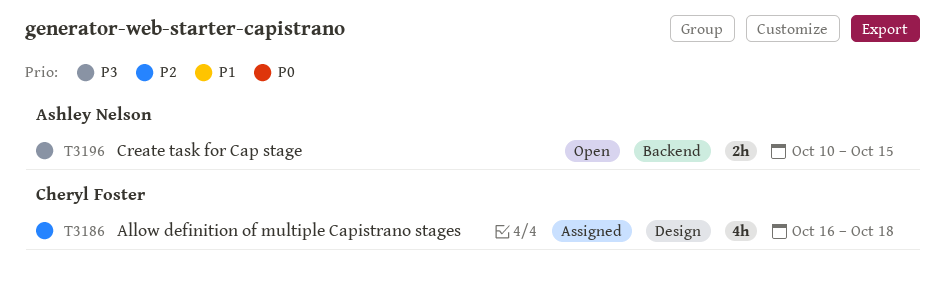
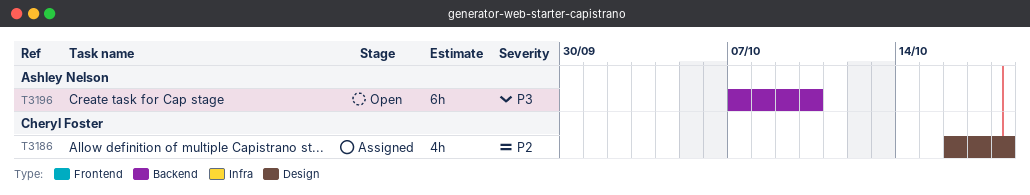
T3196, estimate: 2h -> 6h
T3196, start: Oct 10 -> Oct 7
T3196, due: Oct 15 -> Oct 10

